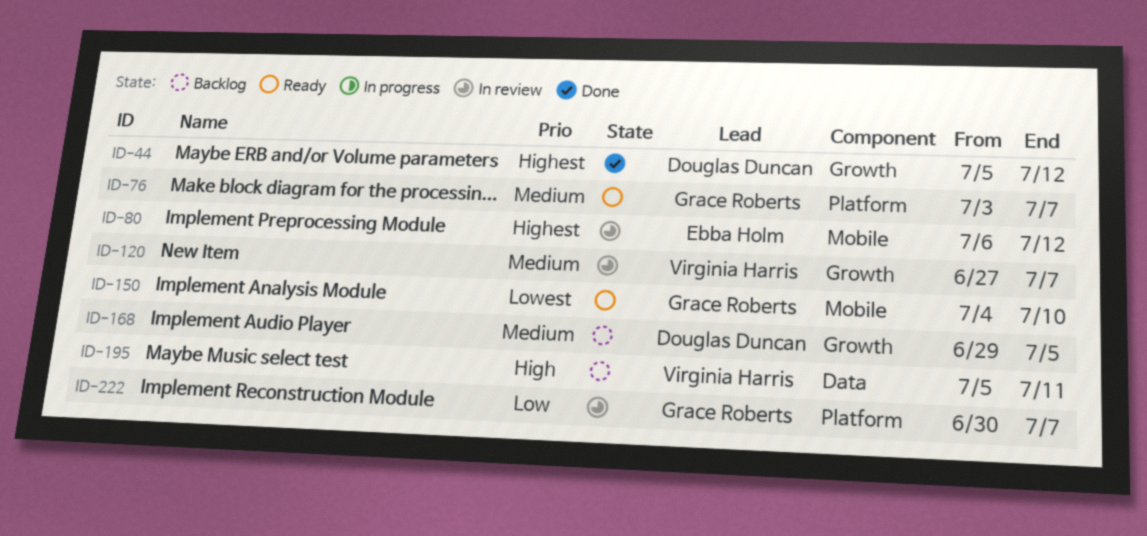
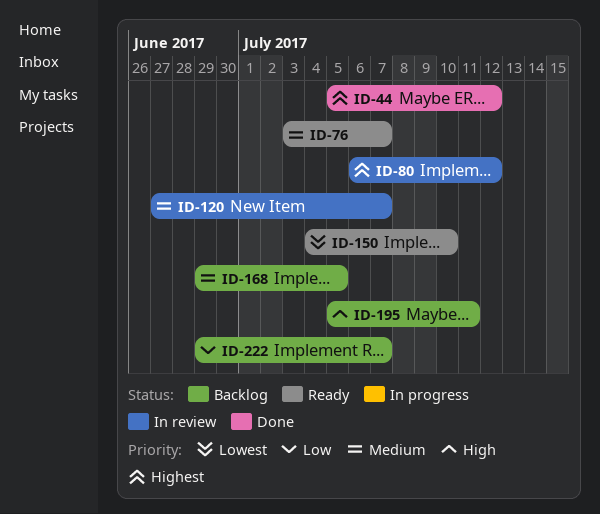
ID-222, status: In review -> Backlog
ID-222, start: Jun 30 -> Jun 29

